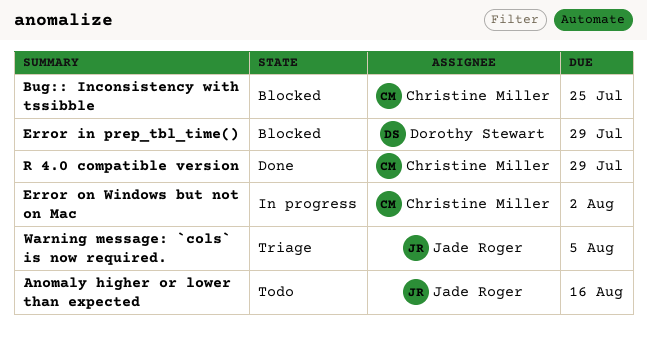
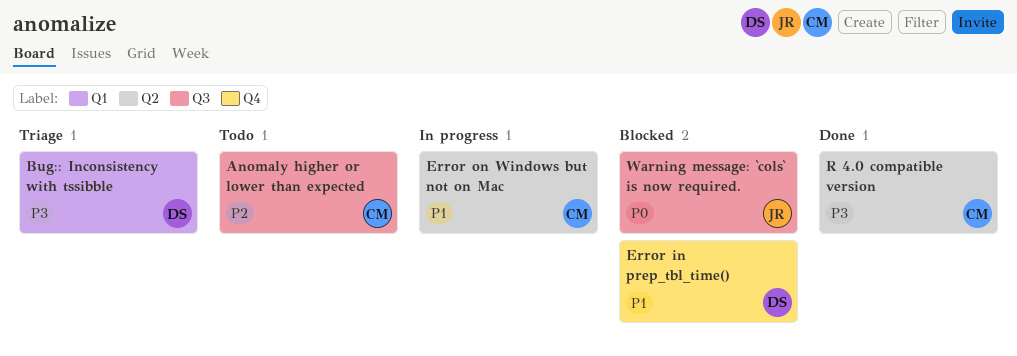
Anomaly higher or lower than expected, owner: Jade Roger -> Christine Miller
Bug:: Inconsistency with tssibble, status: Blocked -> Triage
Bug:: Inconsistency with tssibble, owner: Christine Miller -> Dorothy Stewart
Warning message: `cols` is now required., status: Triage -> Blocked

